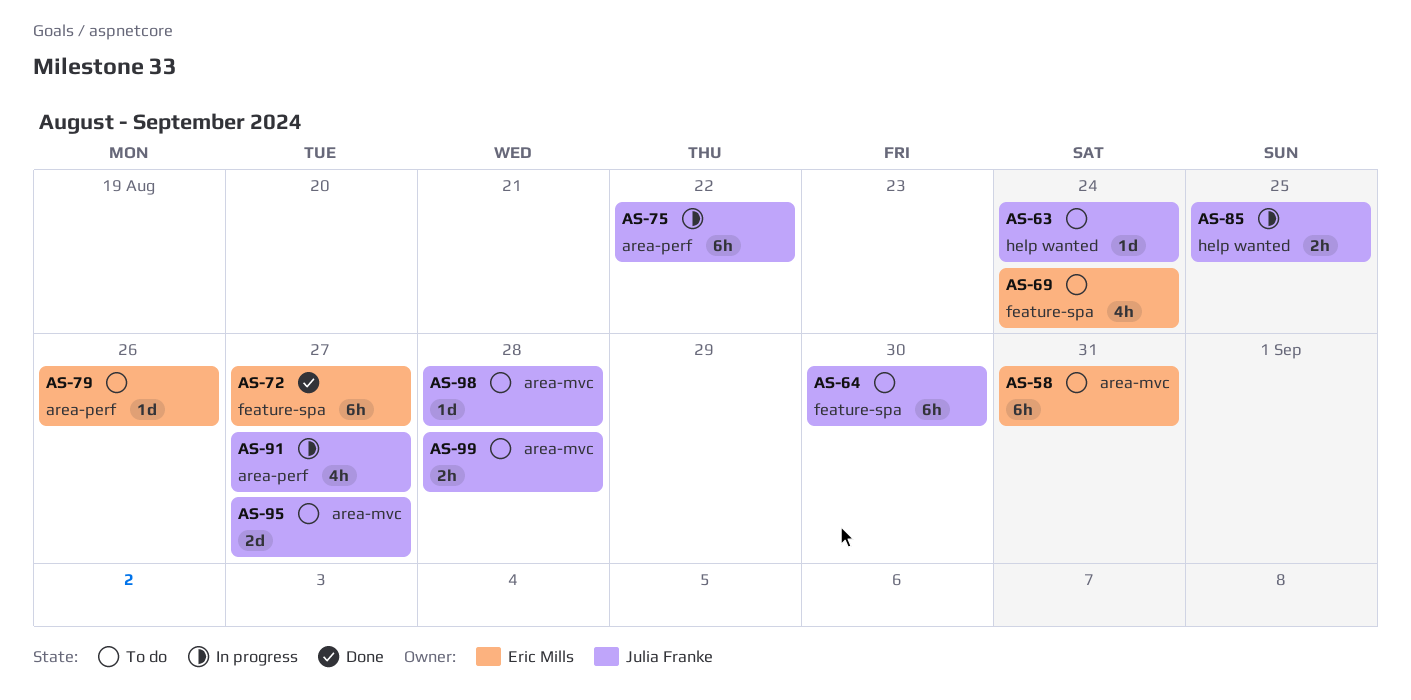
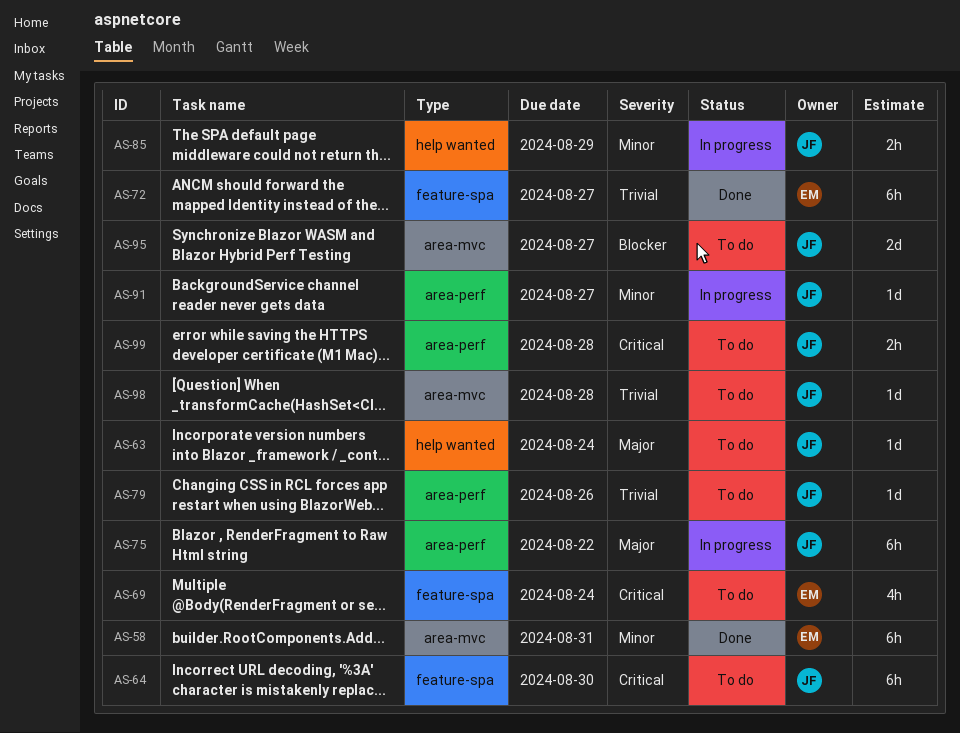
AS-58, status: To do -> Done
AS-79, owner: Eric Mills -> Julia Franke
AS-85, due: Aug 25 -> Aug 29
AS-91, estimate: 4h -> 1d
AS-99, label: area-mvc -> area-perf

